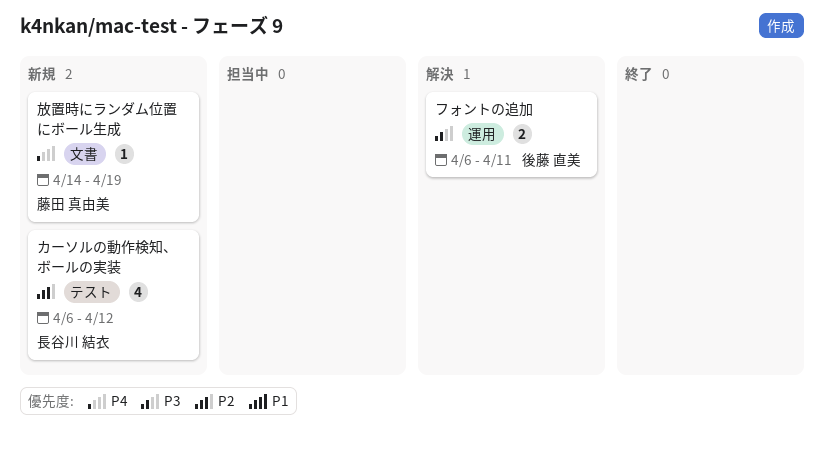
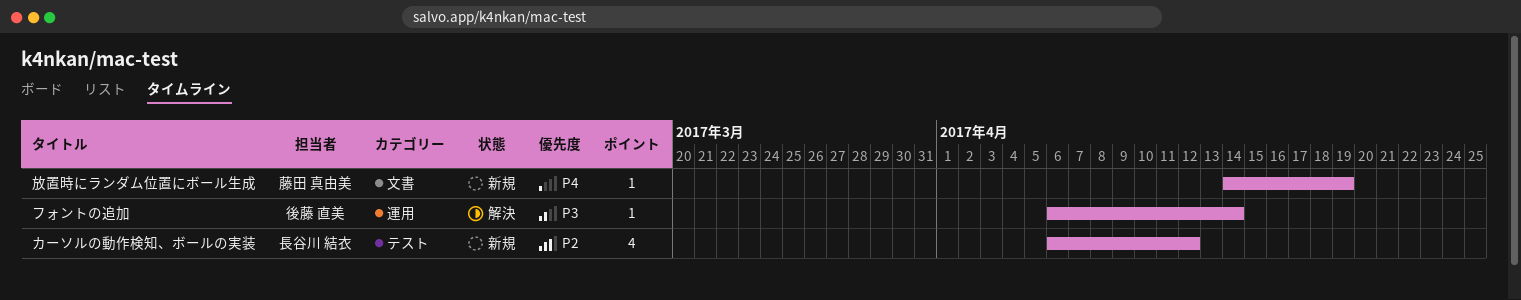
フォントの追加, estimate: 2 -> 1
フォントの追加, due: Apr 11 -> Apr 14

